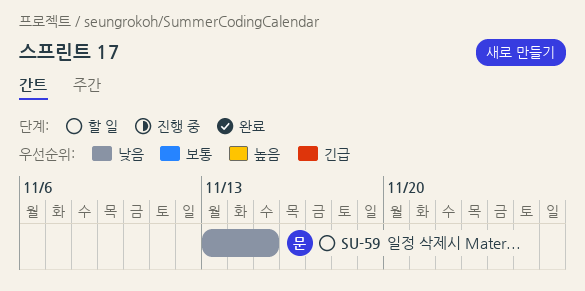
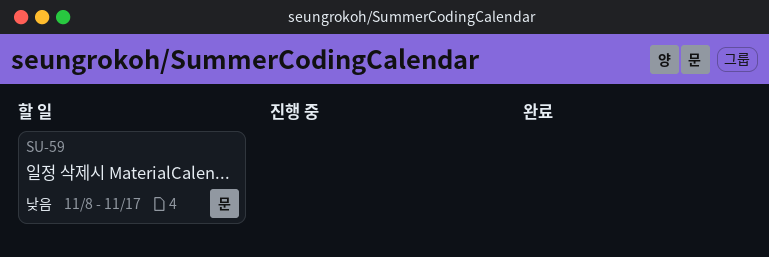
SU-59, start: Nov 13 -> Nov 8
SU-59, due: Nov 15 -> Nov 17

